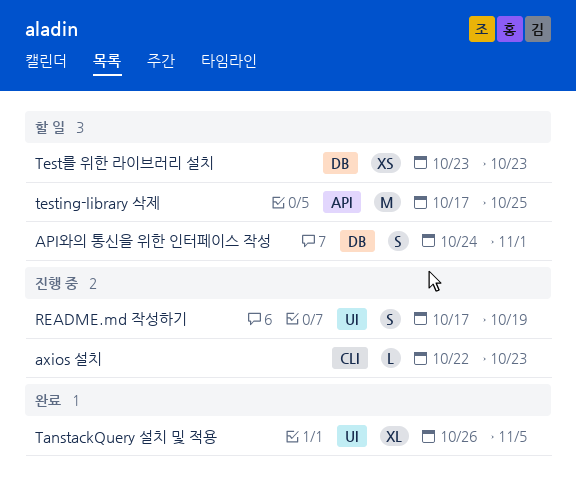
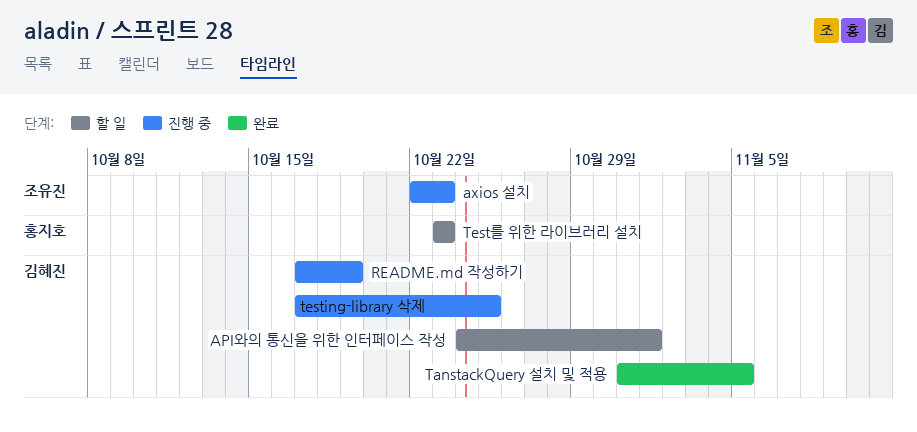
TanstackQuery 설치 및 적용, start: Oct 26 -> Oct 31
testing-library 삭제, status: 할 일 -> 진행 중

